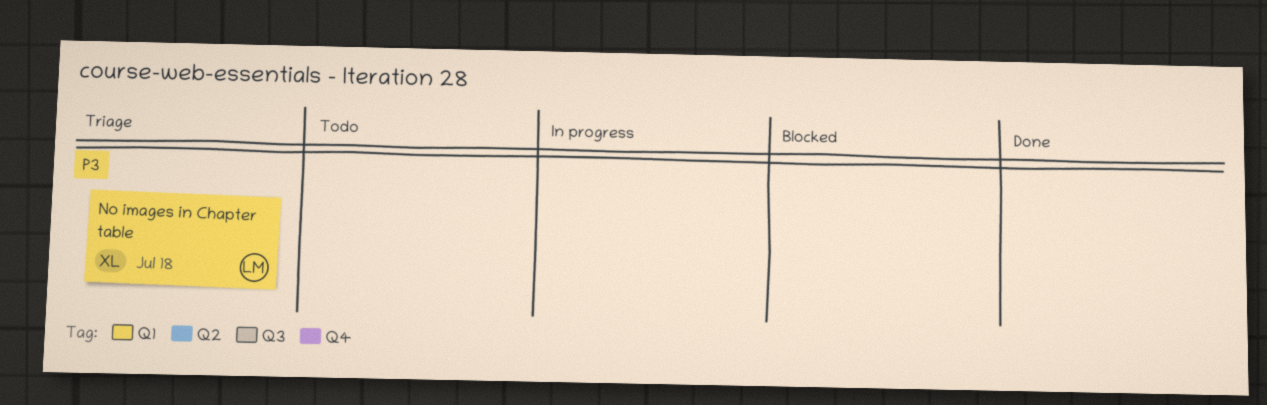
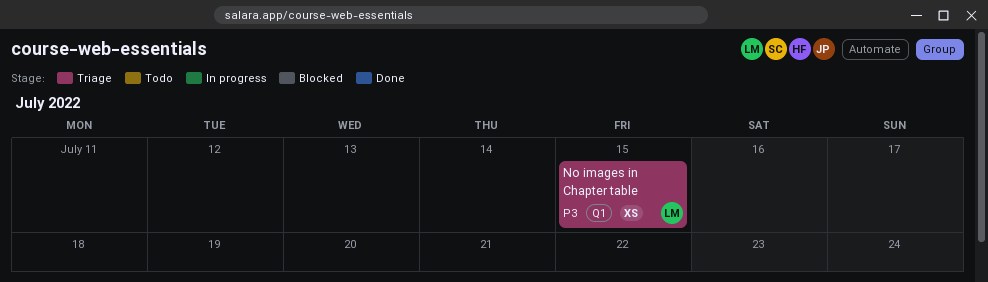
No images in Chapter table, estimate: XL -> XS
No images in Chapter table, due: Jul 18 -> Jul 15

